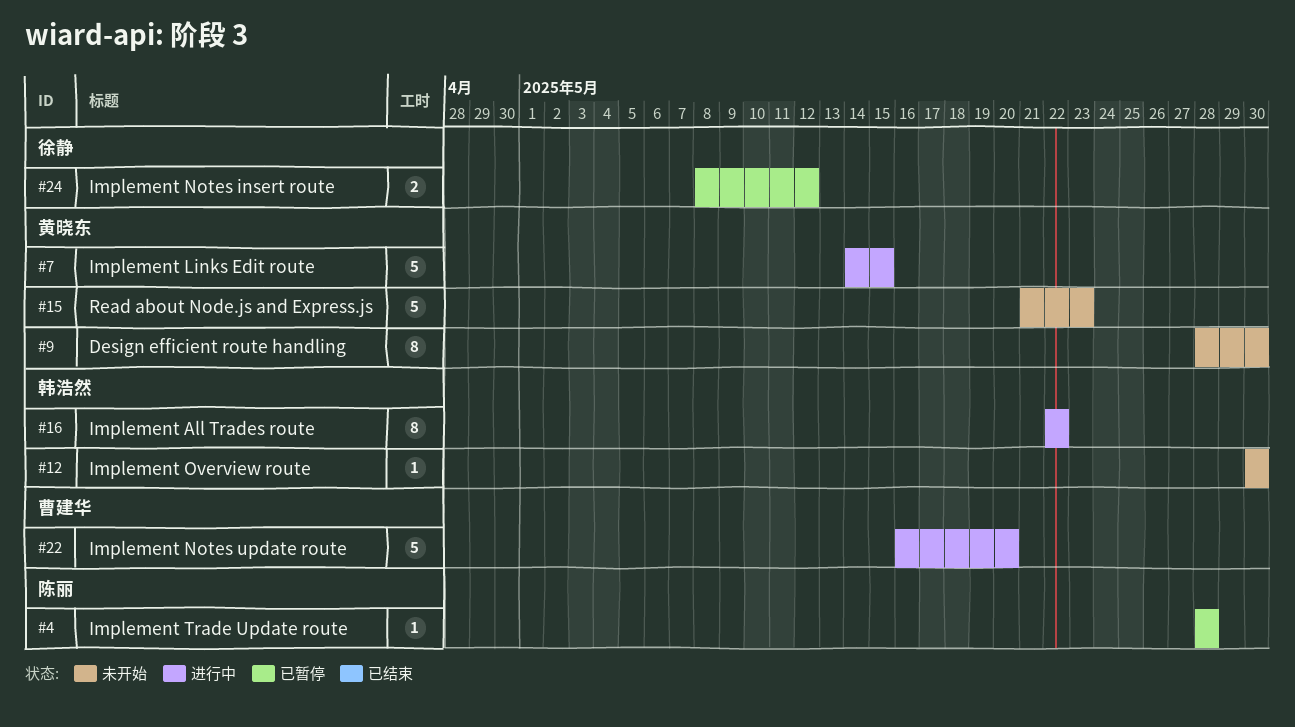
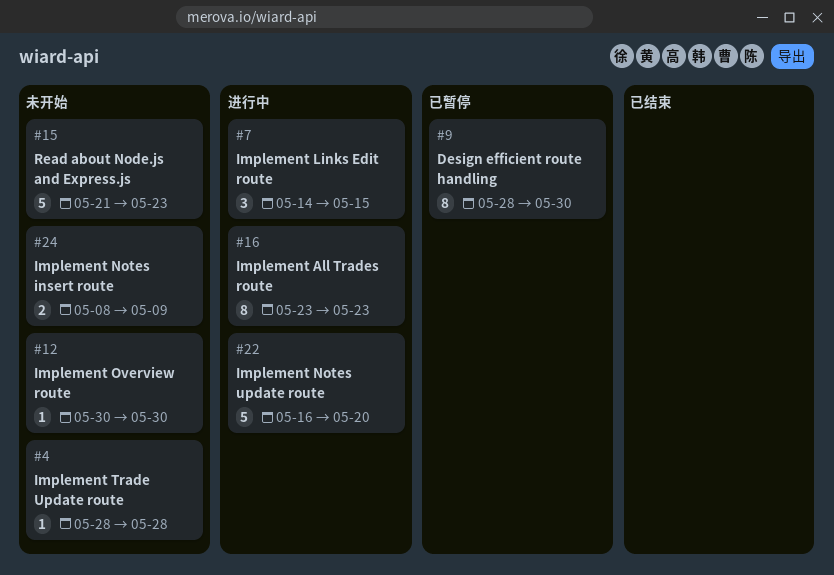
#4, status: 已暂停 -> 未开始
#7, estimate: 5 -> 3
#9, status: 未开始 -> 已暂停
#16, start: May 22 -> May 23
#16, due: May 22 -> May 23
#24, status: 已暂停 -> 未开始
#24, due: May 12 -> May 9

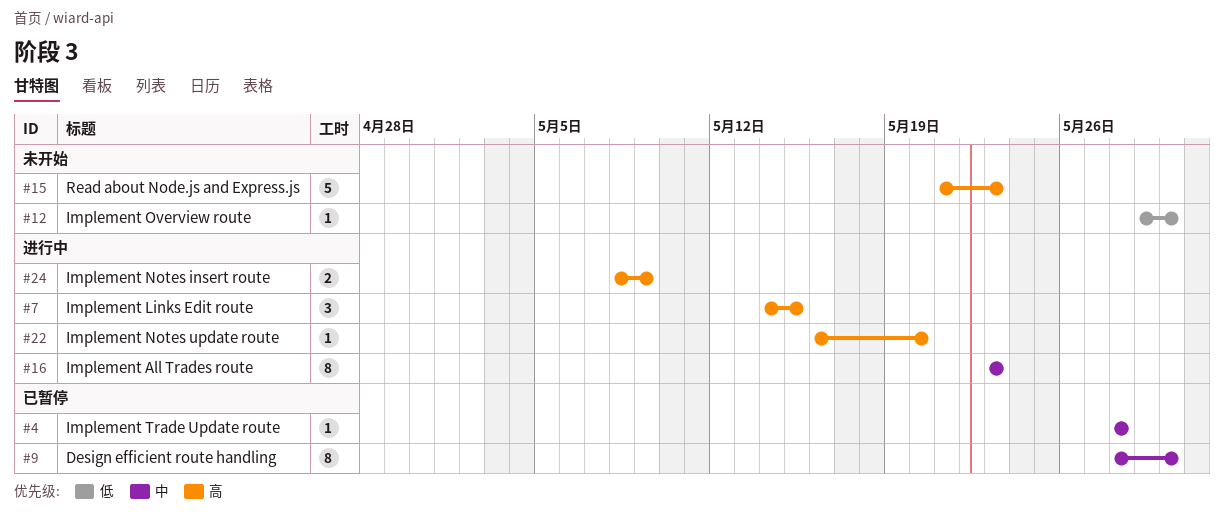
#4, status: 未开始 -> 已暂停
#12, start: May 30 -> May 29
#22, estimate: 5 -> 1
#24, status: 未开始 -> 进行中

